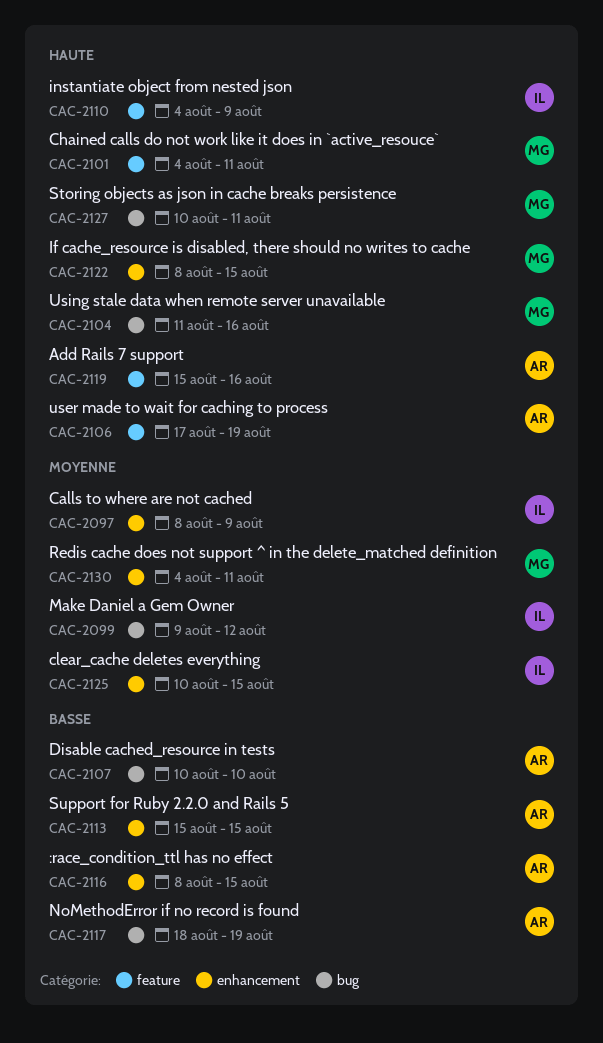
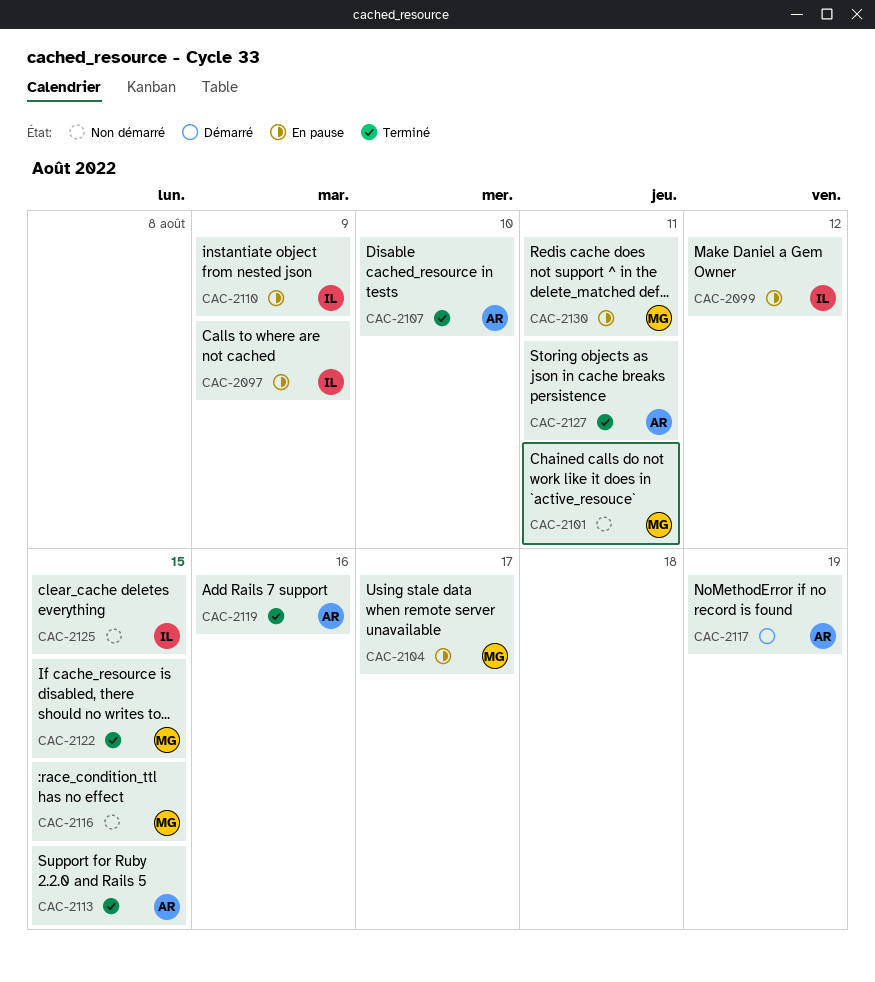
CAC-2104, due: Aug 16 -> Aug 17
CAC-2106: present -> none
CAC-2116, owner: AR -> MG
CAC-2127, owner: MG -> AR

